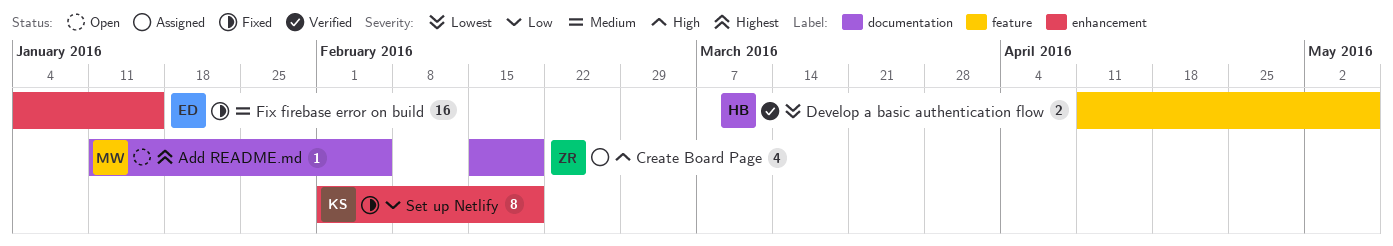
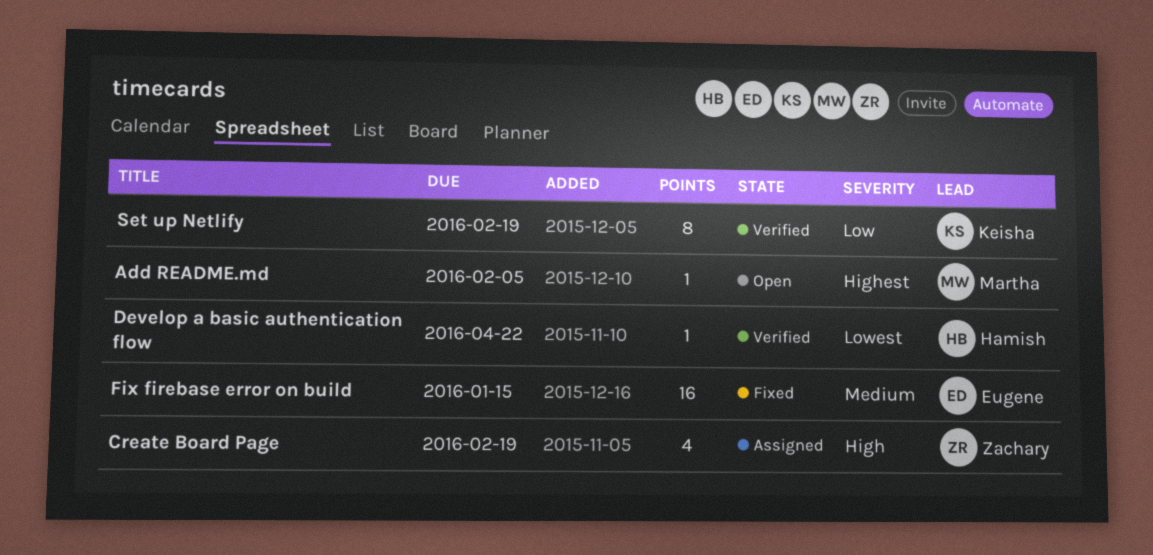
Develop a basic authentication flow, estimate: 2 -> 1
Develop a basic authentication flow, due: May 6 -> Apr 22
Set up Netlify, status: Fixed -> Verified

